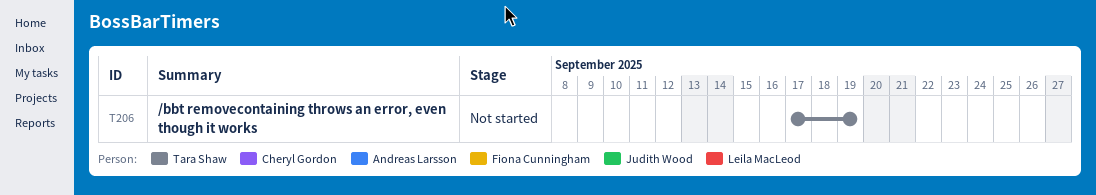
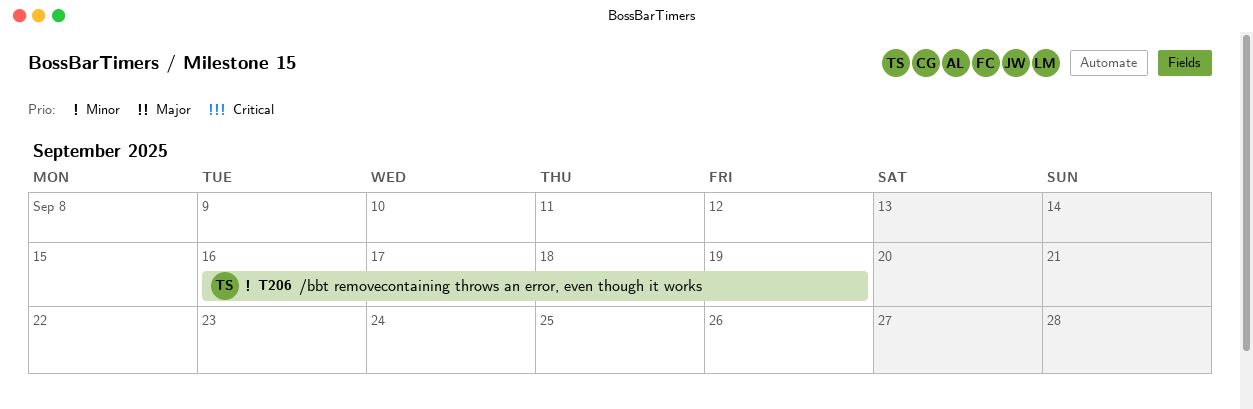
T206, start: Sep 17 -> Sep 16

